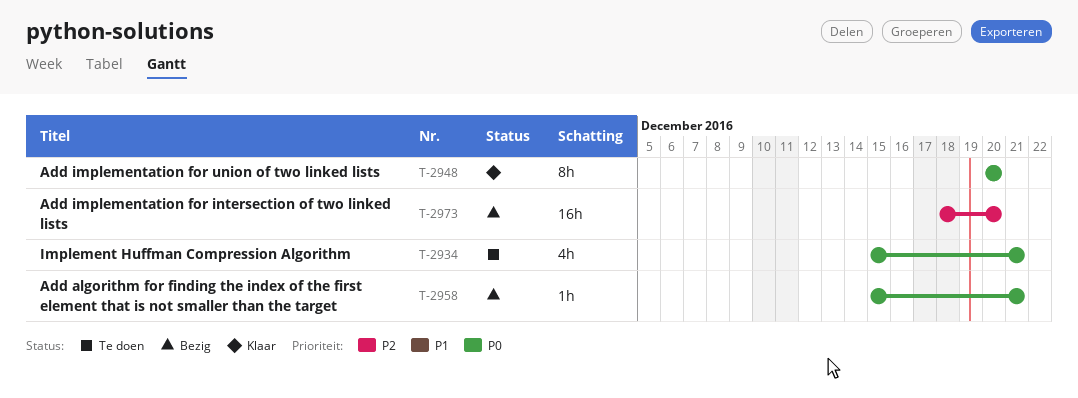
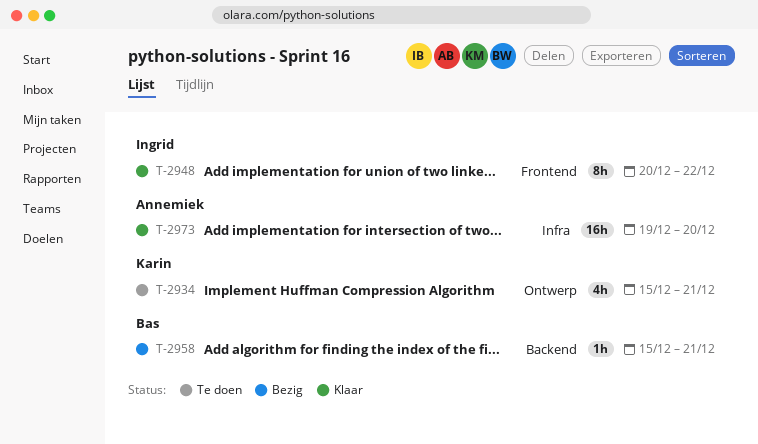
T-2948, due: Dec 20 -> Dec 22
T-2973, status: Bezig -> Klaar
T-2973, start: Dec 18 -> Dec 19

